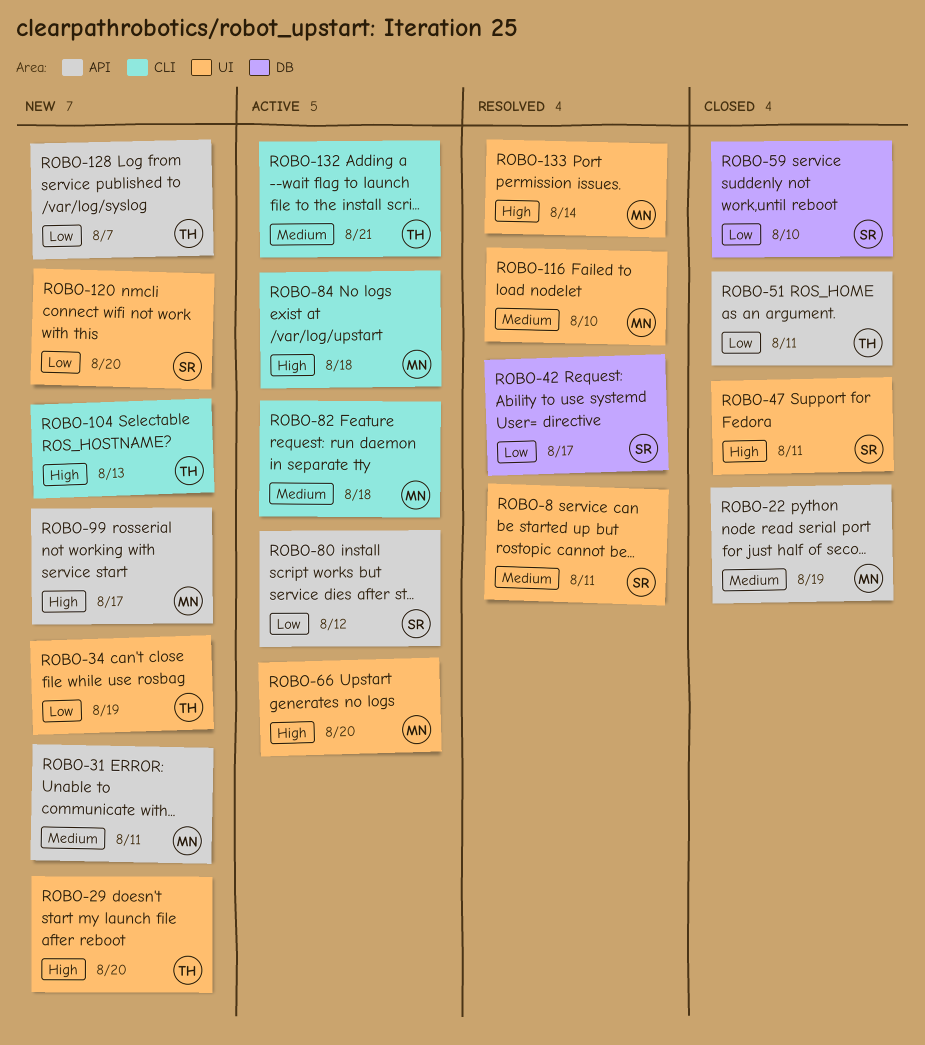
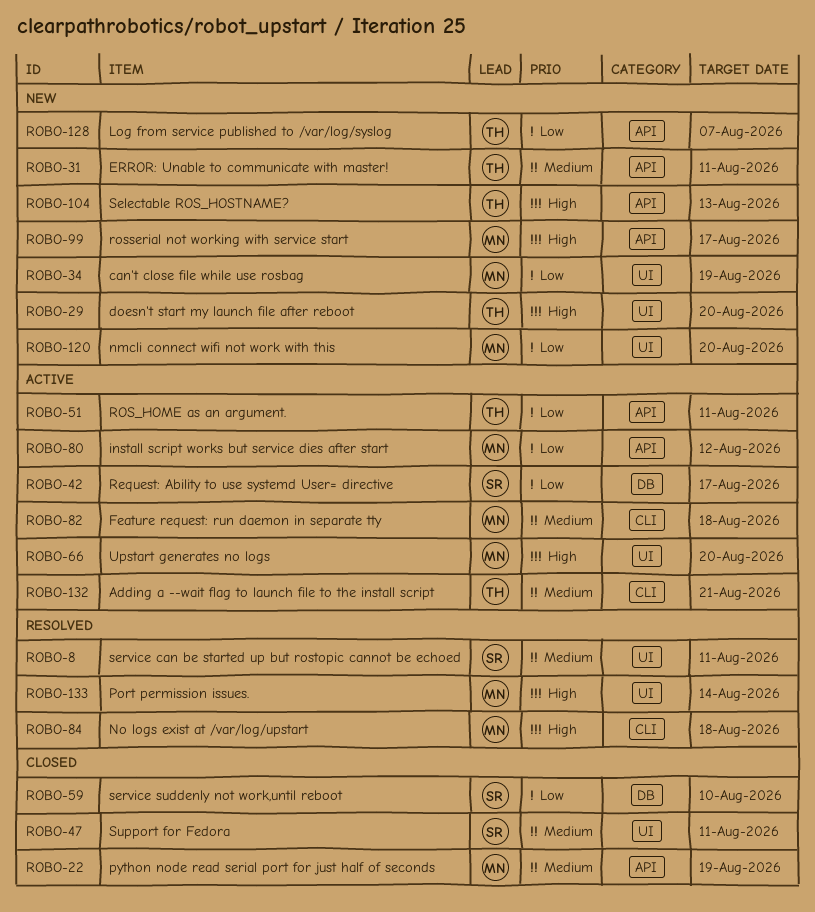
ROBO-31, owner: MN -> TH
ROBO-34, owner: TH -> MN
ROBO-42, status: Resolved -> Active
ROBO-47, priority: High -> Medium
ROBO-51, status: Closed -> Active
ROBO-80, owner: SR -> MN
ROBO-84, status: Active -> Resolved
ROBO-104, label: CLI -> API
ROBO-116: present -> none
ROBO-120, owner: SR -> MN

